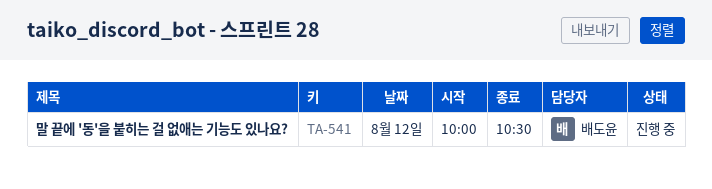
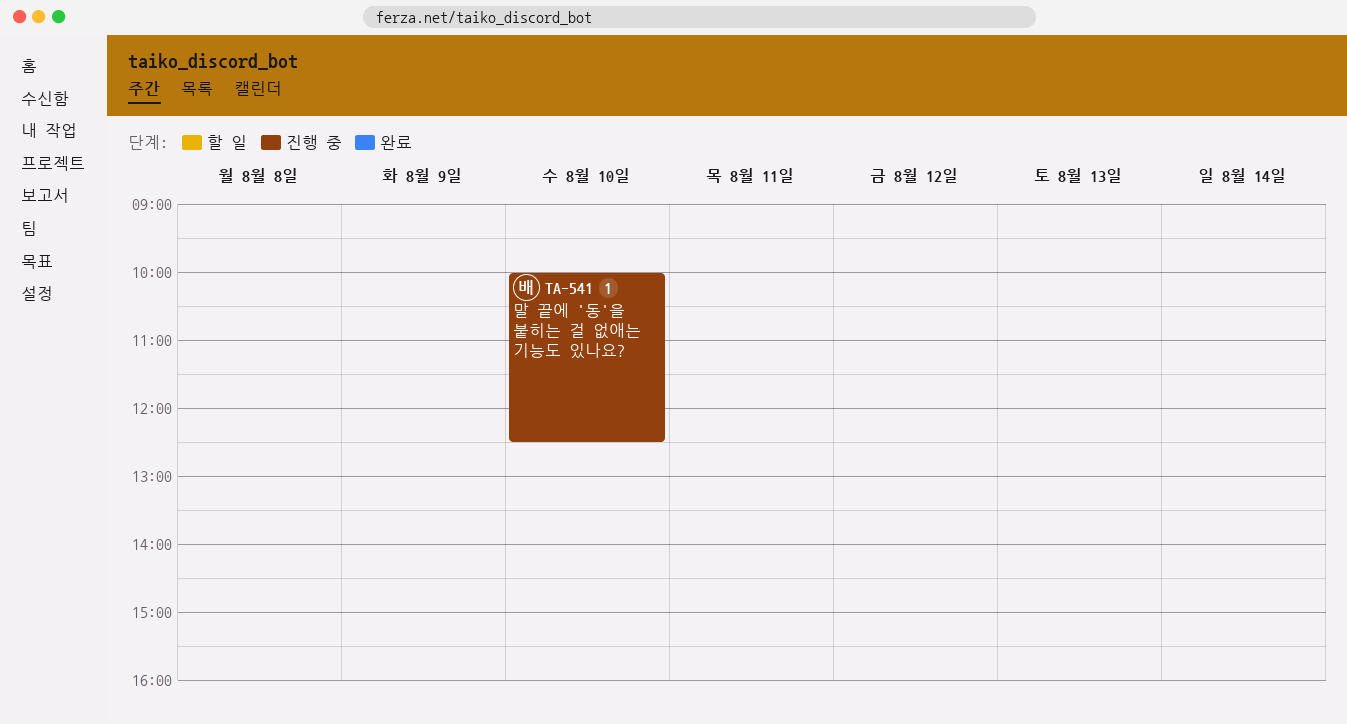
TA-541, day: Aug 12 -> Aug 10
TA-541, ends: 10:30 -> 12:30

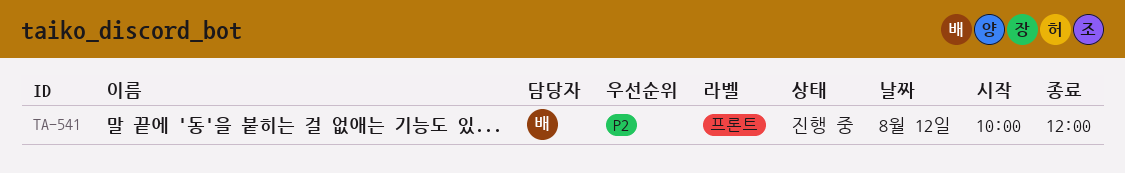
TA-541, day: Aug 10 -> Aug 12
TA-541, ends: 12:30 -> 12:00

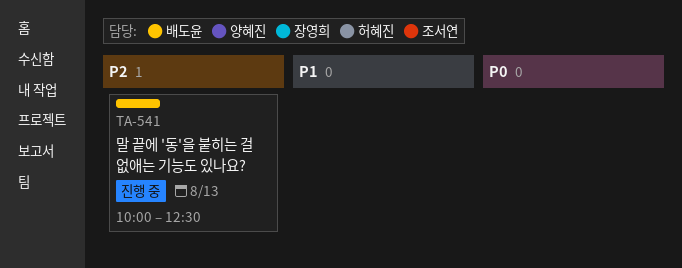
TA-541, day: Aug 12 -> Aug 13
TA-541, ends: 12:00 -> 12:30

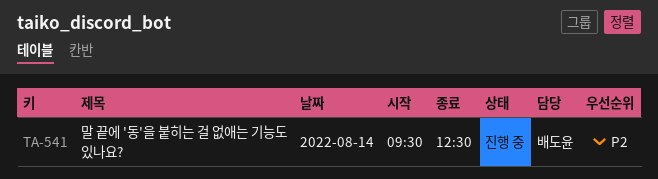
TA-541, day: Aug 13 -> Aug 14
TA-541, begins: 10:00 -> 09:30

